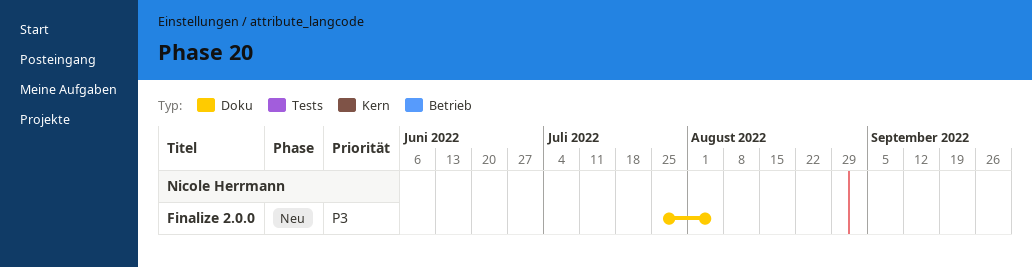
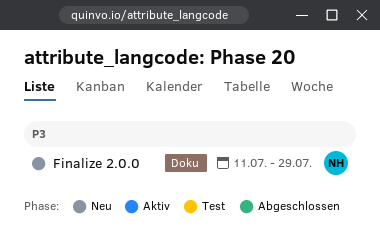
Finalize 2.0.0, start: Jul 25 -> Jul 11
Finalize 2.0.0, due: Aug 5 -> Jul 29

